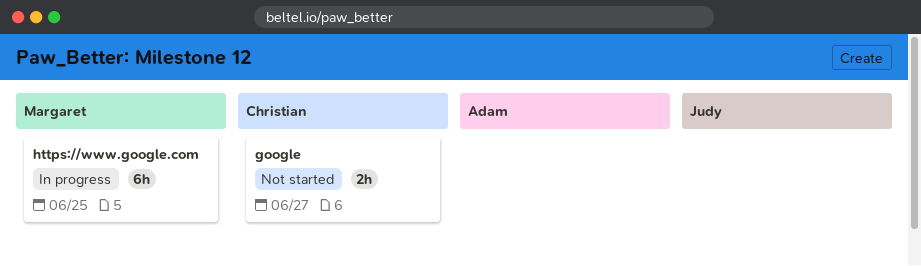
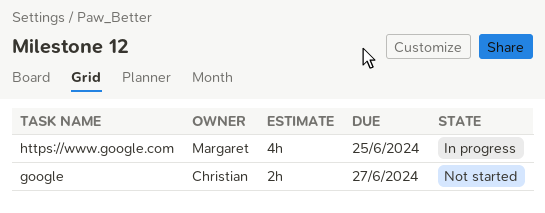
https://www.google.com, estimate: 6h -> 4h

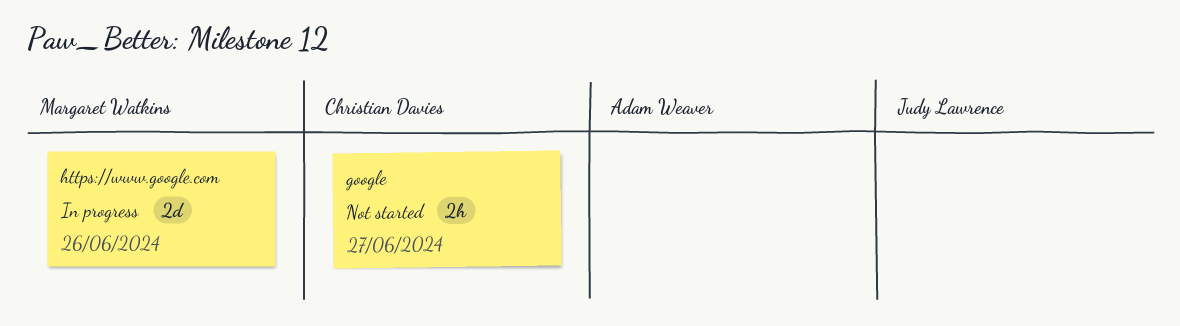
https://www.google.com, estimate: 4h -> 2d
https://www.google.com, due: Jun 25 -> Jun 26

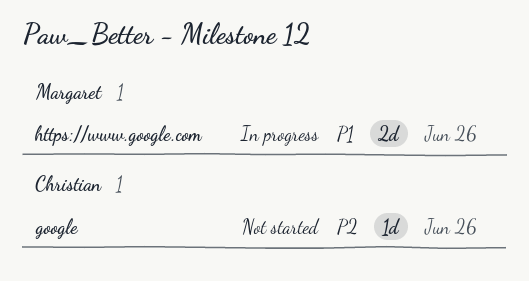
google, estimate: 2h -> 1d
google, due: Jun 27 -> Jun 26

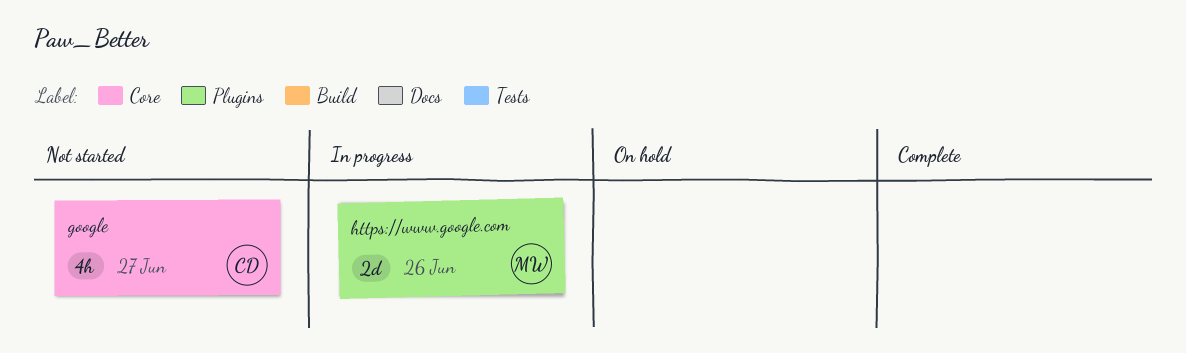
google, estimate: 1d -> 4h
google, due: Jun 26 -> Jun 27

